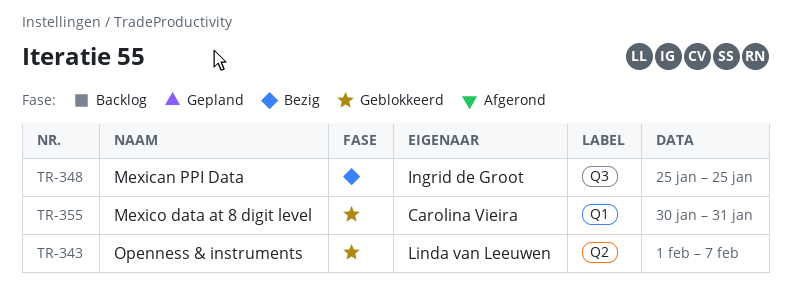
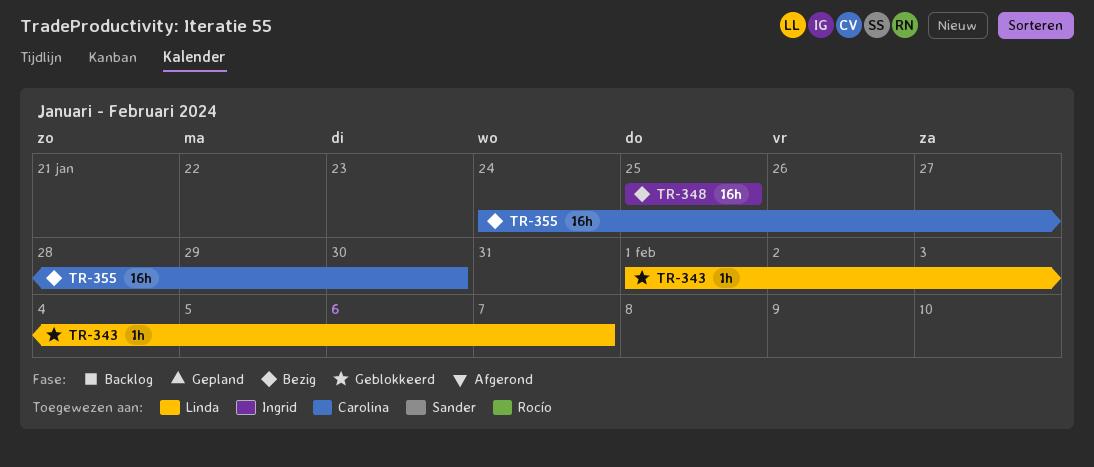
TR-355, status: Geblokkeerd -> Bezig
TR-355, start: Jan 30 -> Jan 24
TR-355, due: Jan 31 -> Jan 30

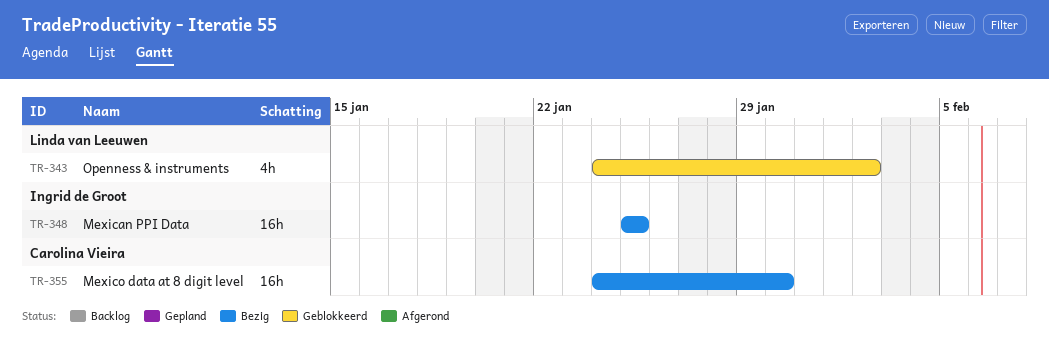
TR-343, estimate: 1h -> 4h
TR-343, start: Feb 1 -> Jan 24
TR-343, due: Feb 7 -> Feb 2

